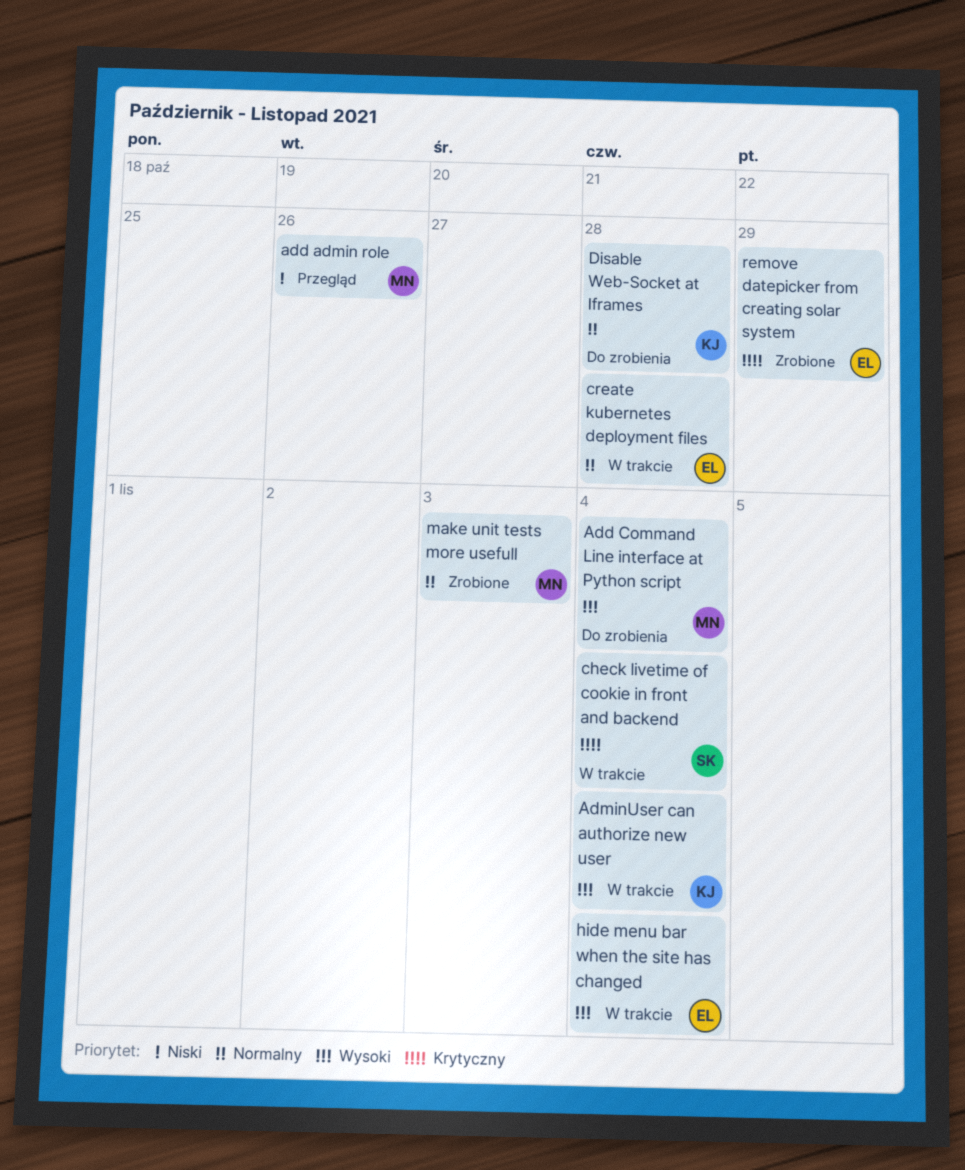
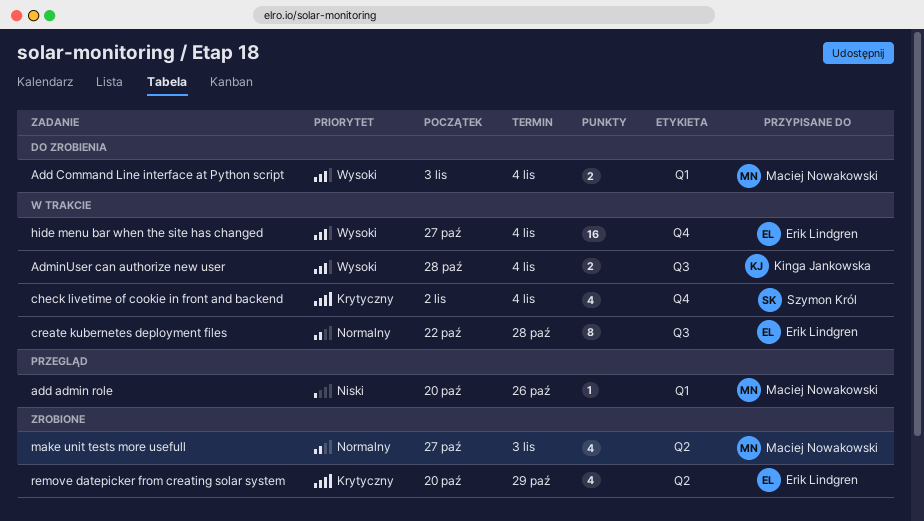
Disable Web-Socket at Iframes: present -> none

